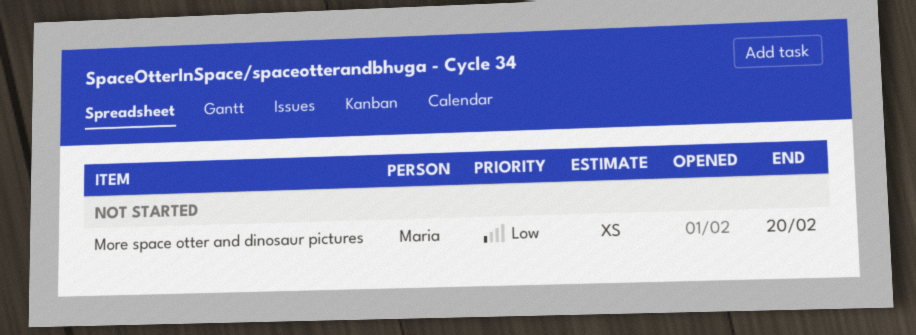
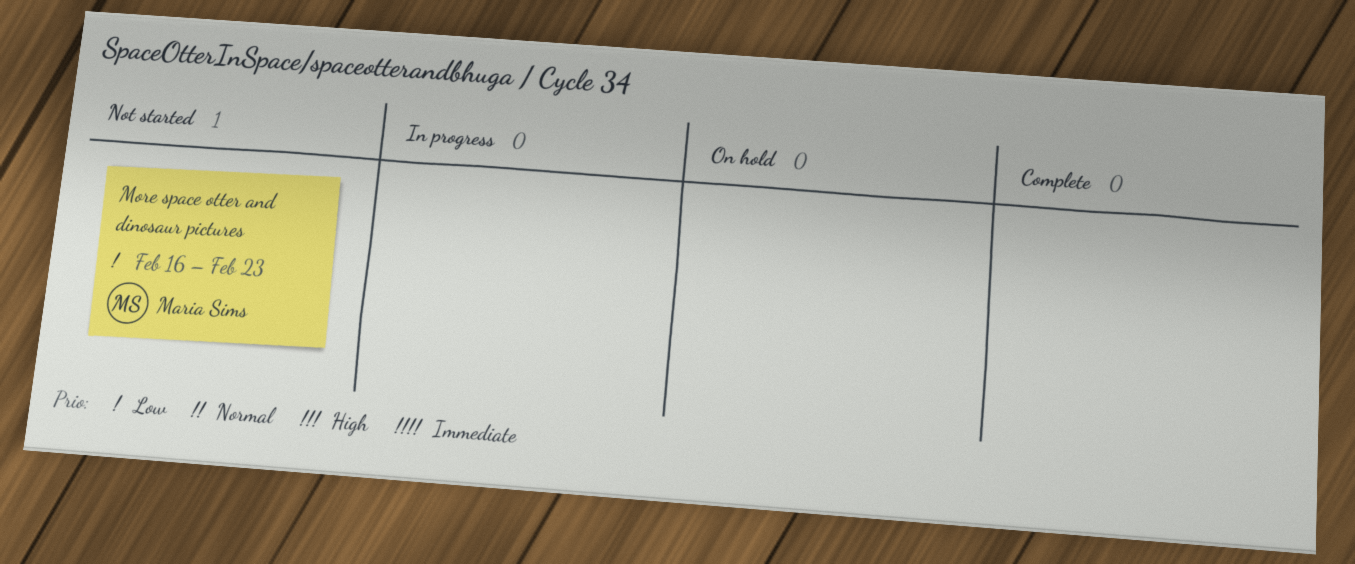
More space otter and dinosaur pictures, due: Feb 20 -> Feb 23

